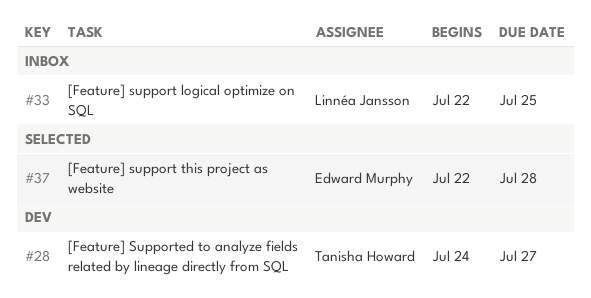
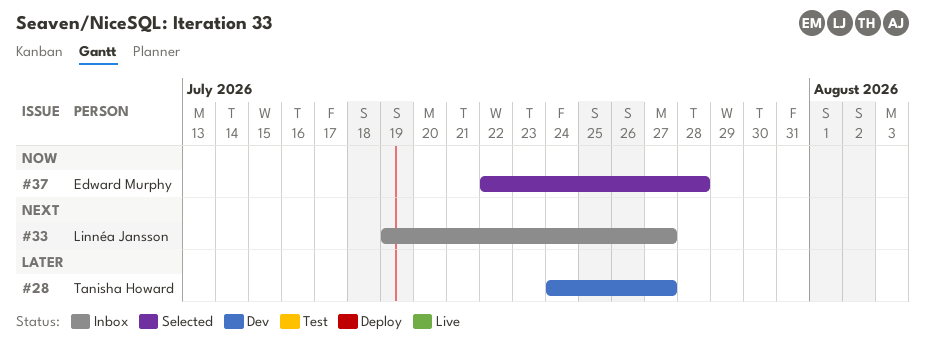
#33, start: Jul 22 -> Jul 19
#33, due: Jul 25 -> Jul 27

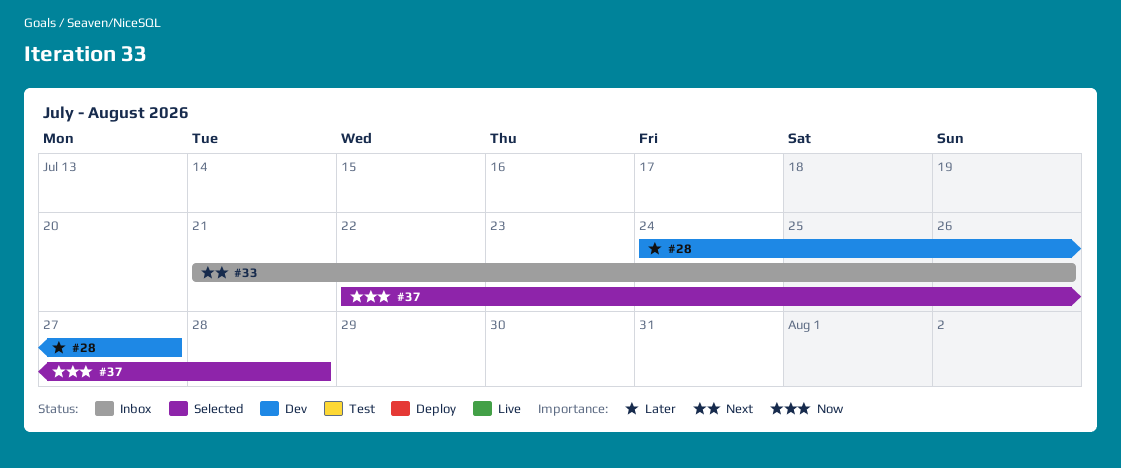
#33, start: Jul 19 -> Jul 21
#33, due: Jul 27 -> Jul 26

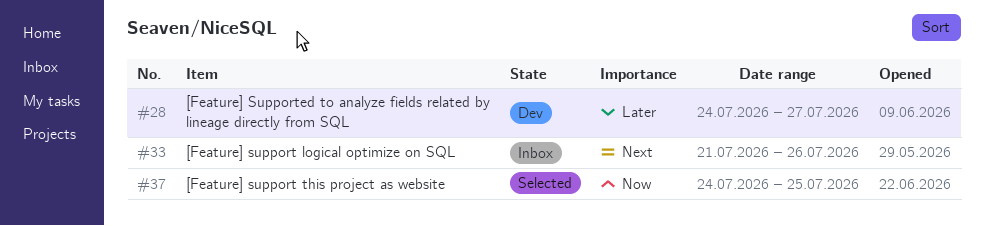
#37, start: Jul 22 -> Jul 24
#37, due: Jul 28 -> Jul 25

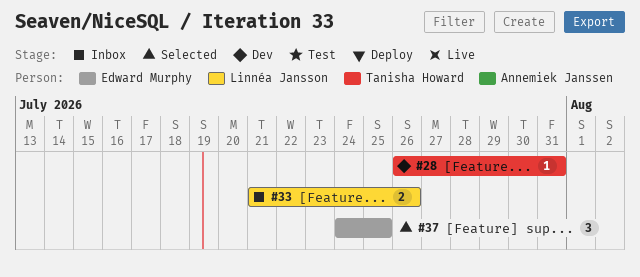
#28, start: Jul 24 -> Jul 26
#28, due: Jul 27 -> Jul 31

